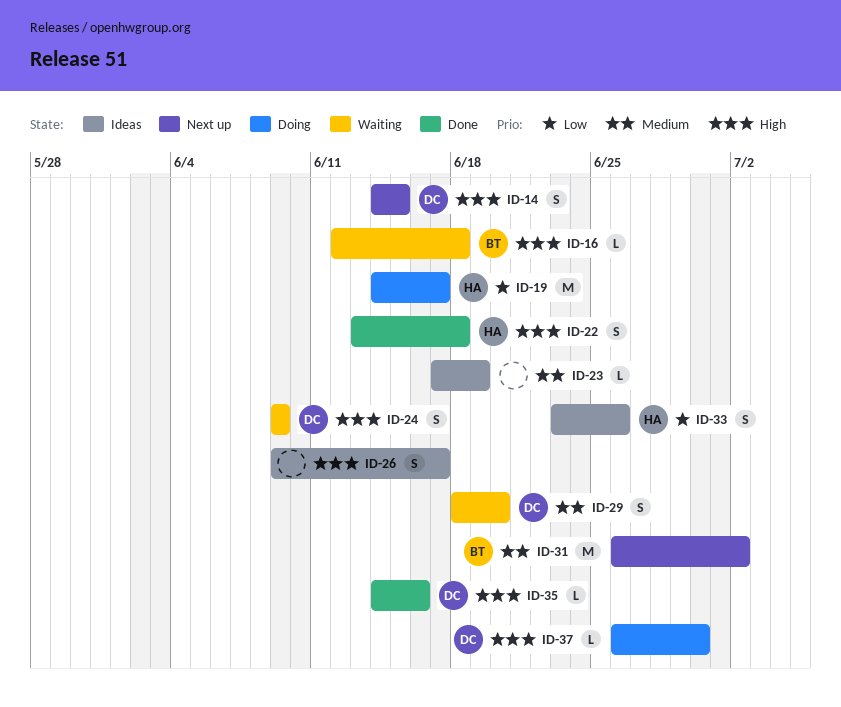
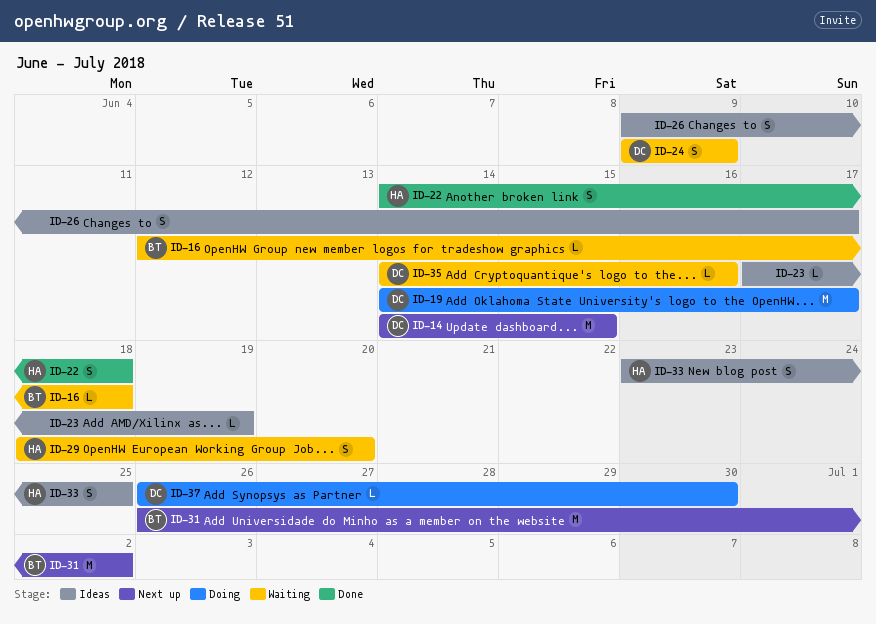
ID-14, estimate: S -> M
ID-19, owner: HA -> DC
ID-22, start: Jun 13 -> Jun 14
ID-29, owner: DC -> HA
ID-33, due: Jun 26 -> Jun 25
ID-35, status: Done -> Waiting

